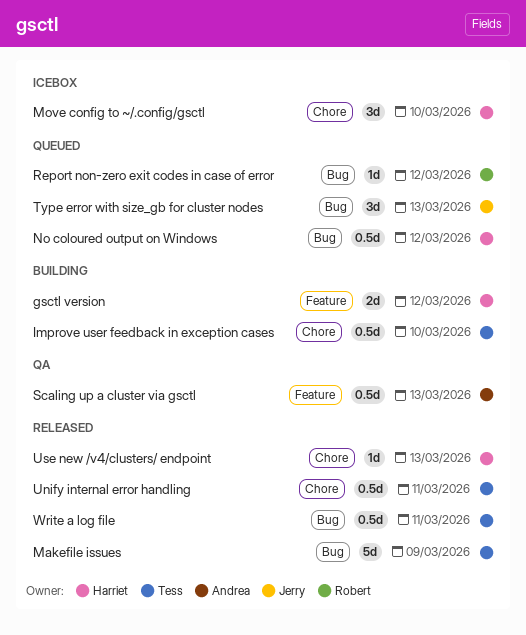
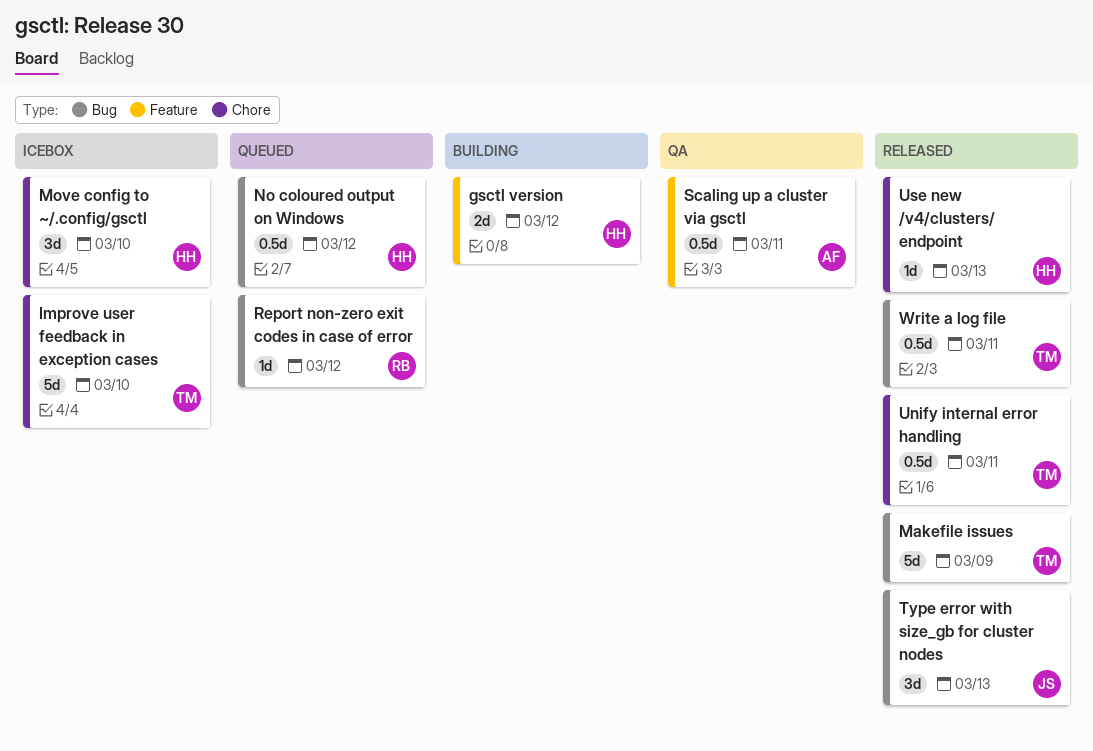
Improve user feedback in exception cases, status: Building -> Icebox
Improve user feedback in exception cases, estimate: 0.5d -> 5d
Scaling up a cluster via gsctl, due: Mar 13 -> Mar 11
Type error with size_gb for cluster nodes, status: Queued -> Released

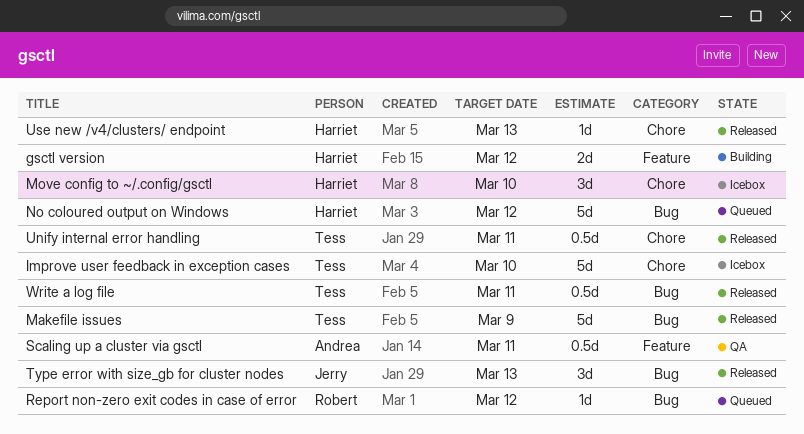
No coloured output on Windows, estimate: 0.5d -> 5d

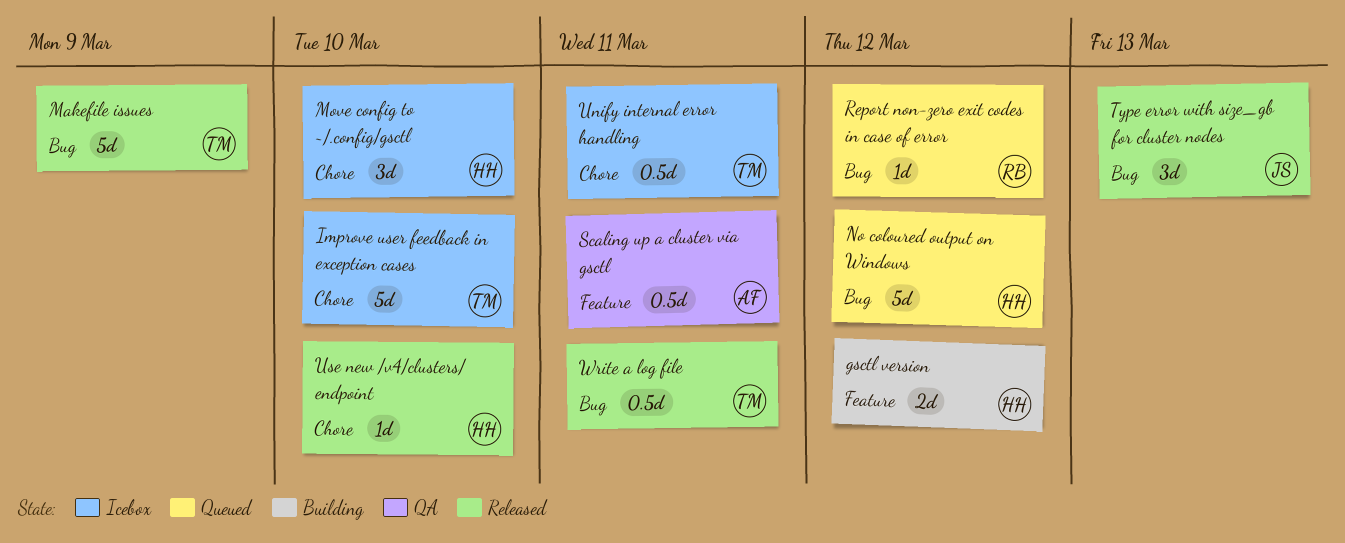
Unify internal error handling, status: Released -> Icebox
Use new /v4/clusters/ endpoint, due: Mar 13 -> Mar 10

